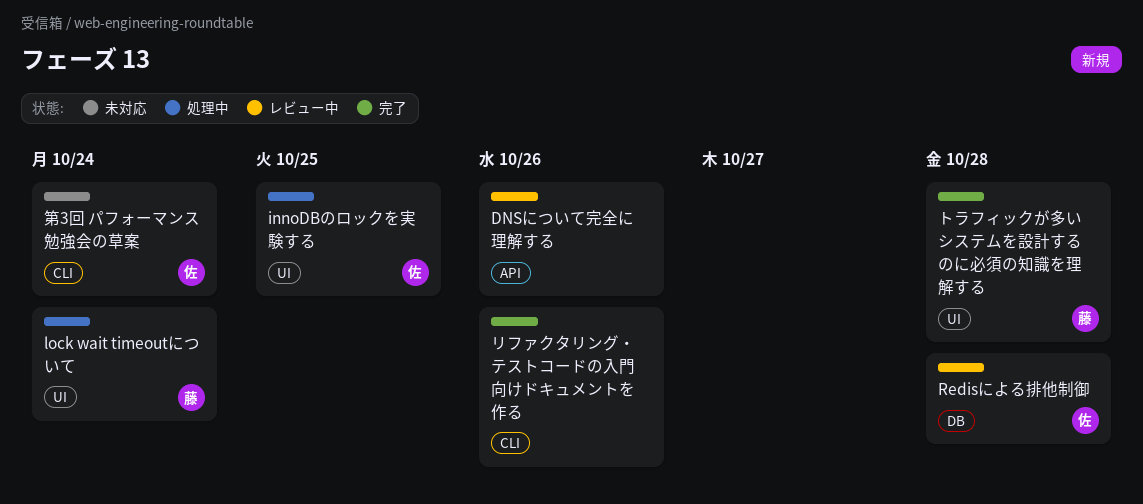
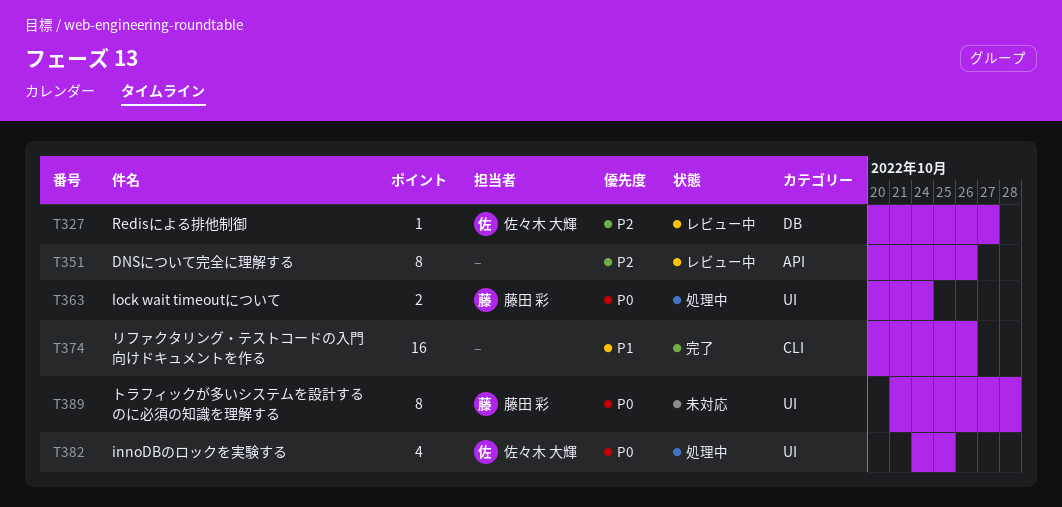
Redisによる排他制御, due: Oct 28 -> Oct 27
トラフィックが多いシステムを設計するのに必須の知識を理解する, status: 完了 -> 未対応
第3回 パフォーマンス勉強会の草案: present -> none

